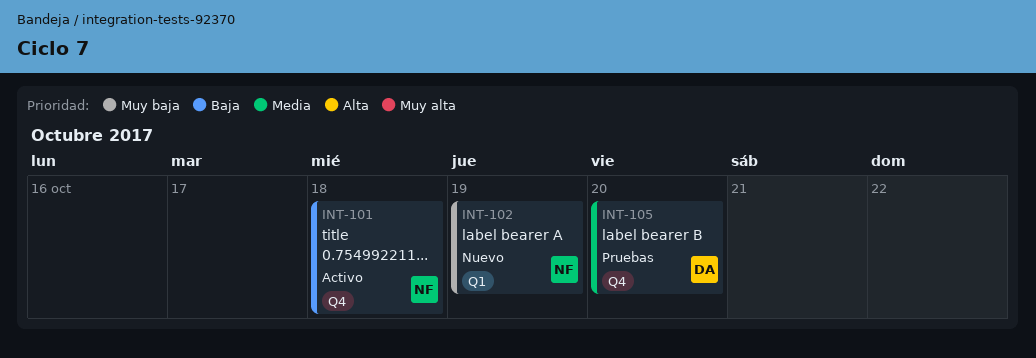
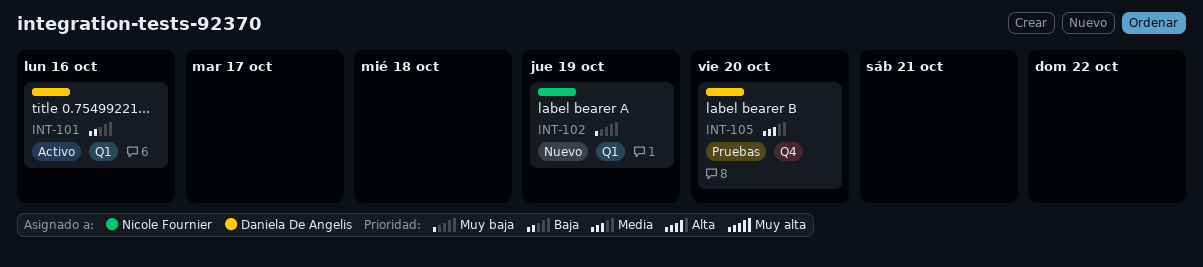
INT-101, owner: Nicole Fournier -> Daniela De Angelis
INT-101, label: Q4 -> Q1
INT-101, due: Oct 18 -> Oct 16

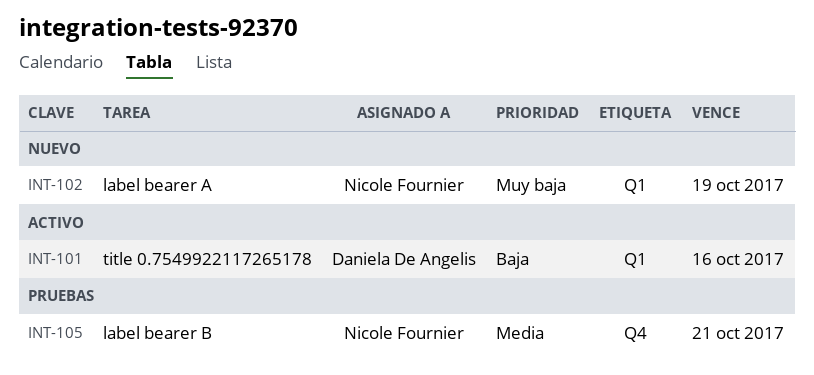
INT-105, owner: Daniela De Angelis -> Nicole Fournier
INT-105, due: Oct 20 -> Oct 21

